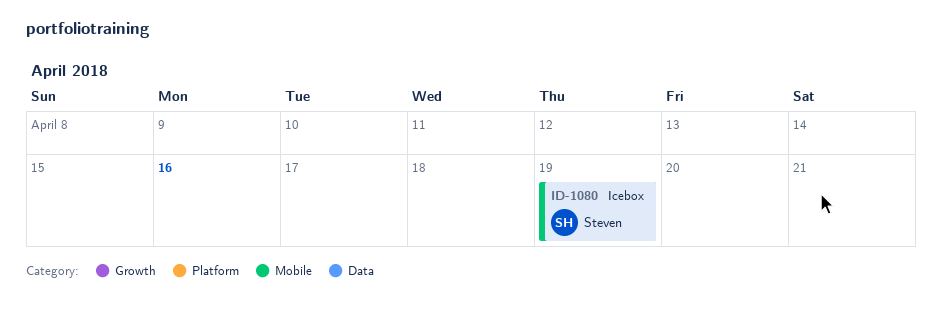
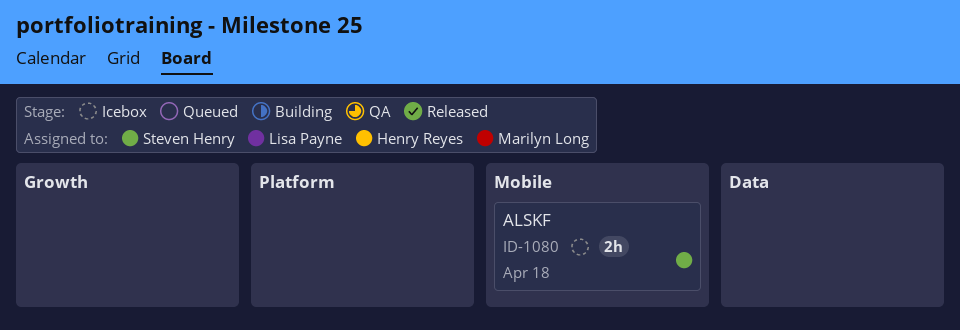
ID-1080, due: Apr 19 -> Apr 18

